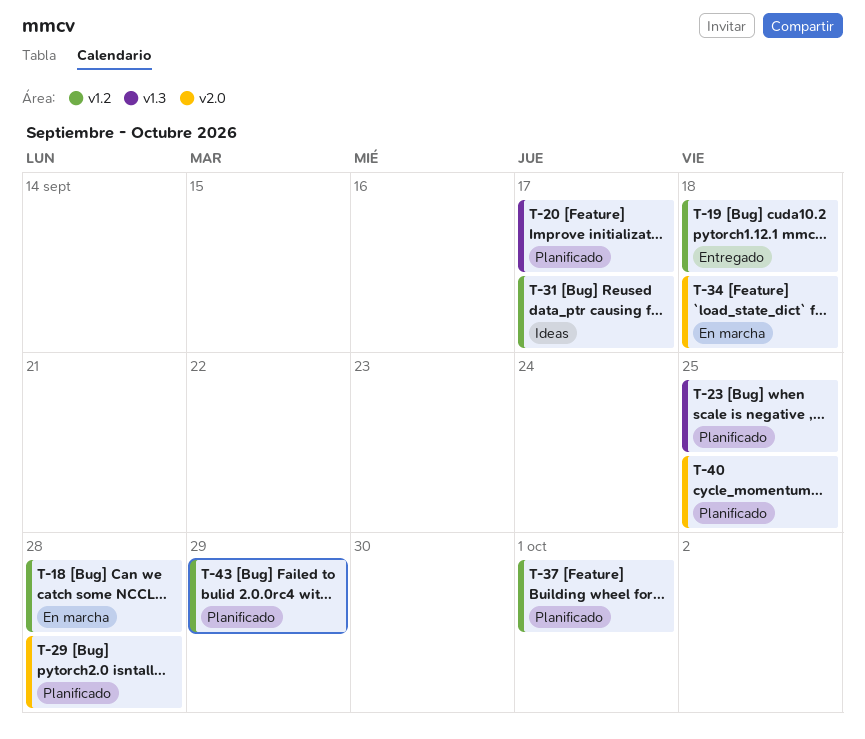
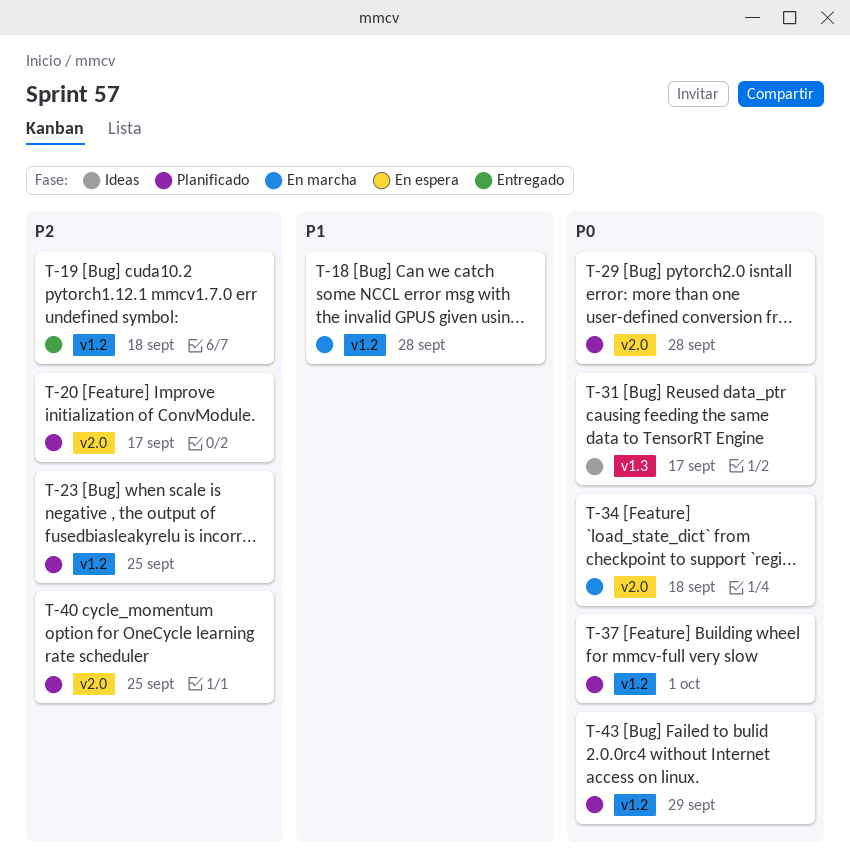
T-20, label: v1.3 -> v2.0
T-23, label: v1.3 -> v1.2
T-31, label: v1.2 -> v1.3

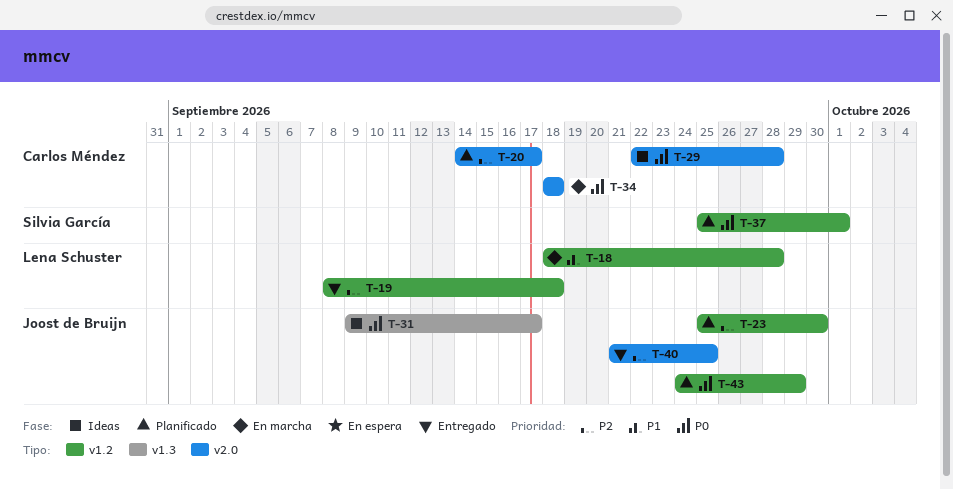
T-23, due: Sep 25 -> Sep 30
T-29, status: Planificado -> Ideas
T-40, status: Planificado -> Entregado

